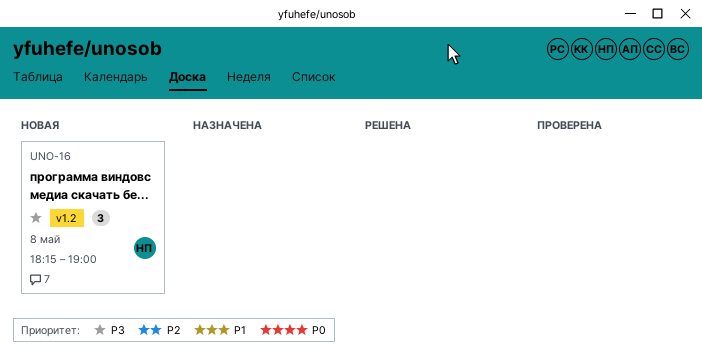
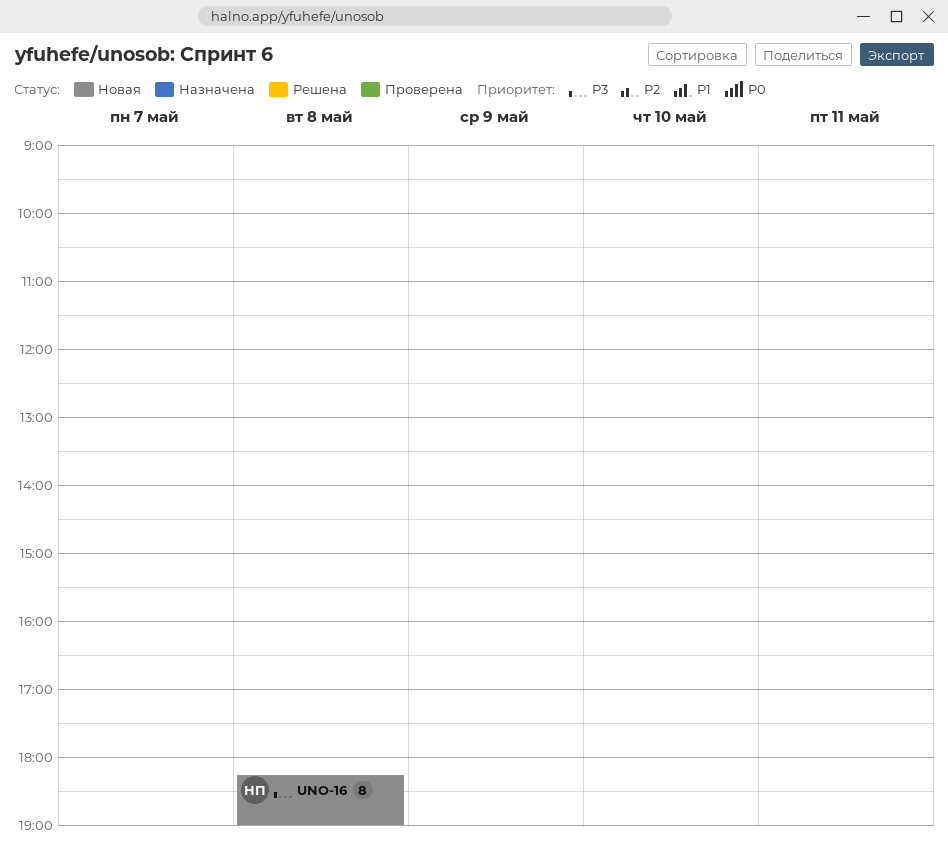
UNO-16, estimate: 3 -> 8

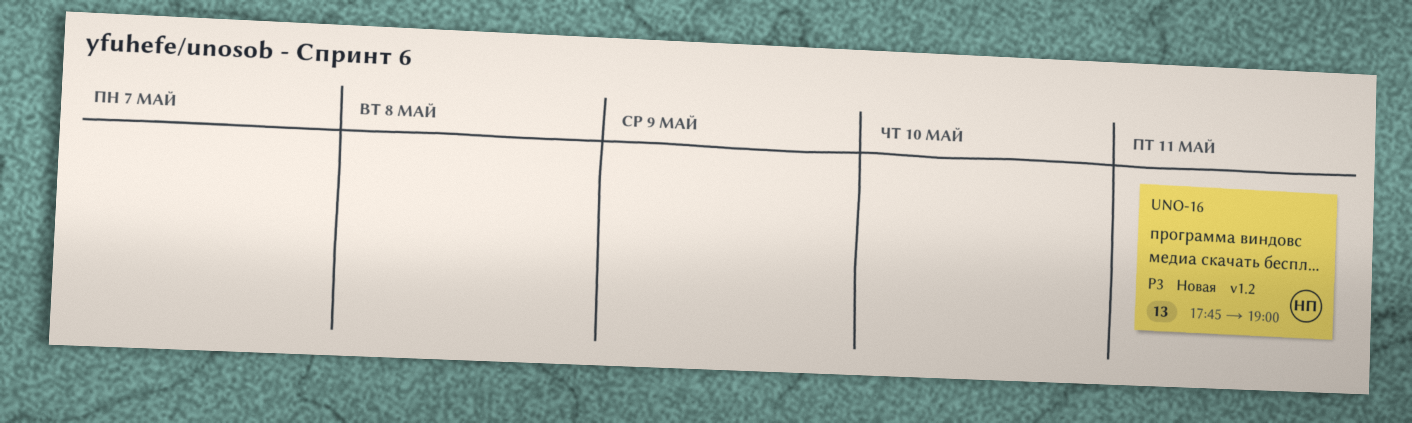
UNO-16, estimate: 8 -> 13
UNO-16, day: May 8 -> May 11
UNO-16, begins: 18:15 -> 17:45

